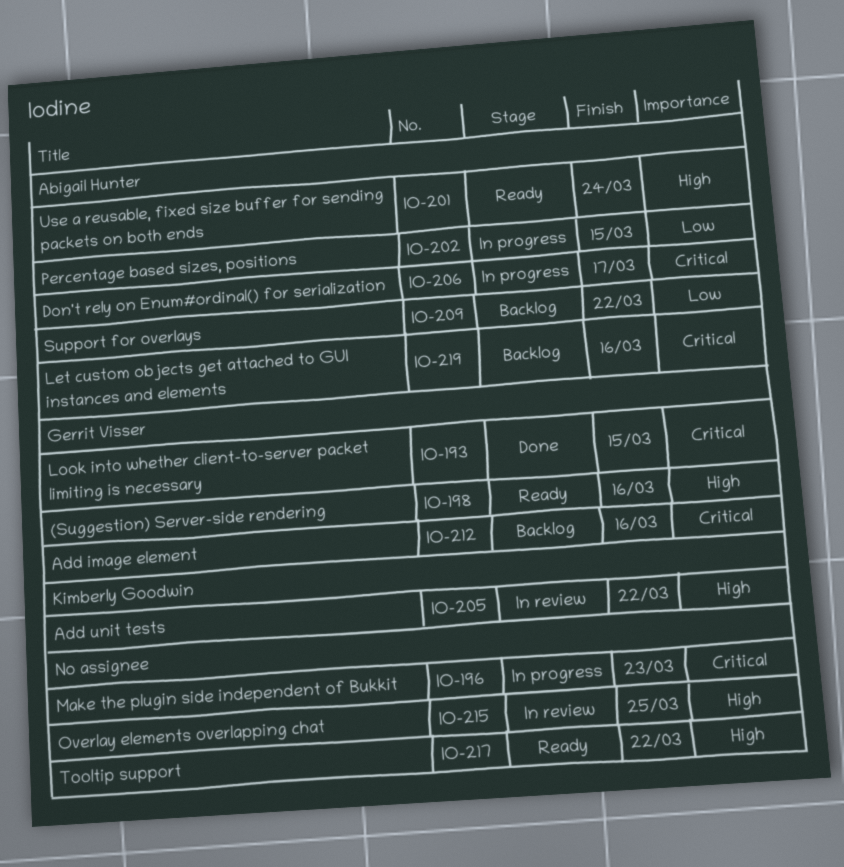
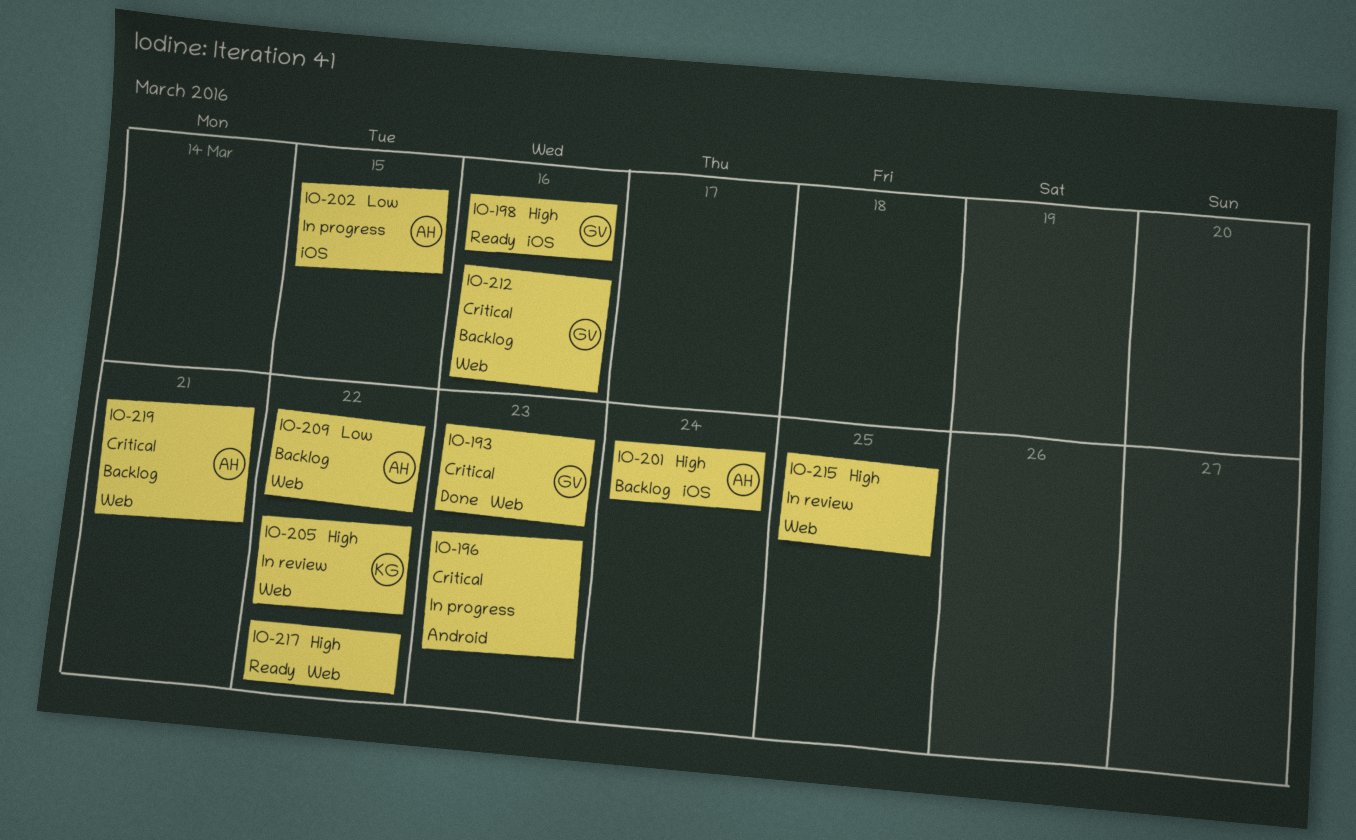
IO-193, due: Mar 15 -> Mar 23
IO-201, status: Ready -> Backlog
IO-206: present -> none
IO-219, due: Mar 16 -> Mar 21

